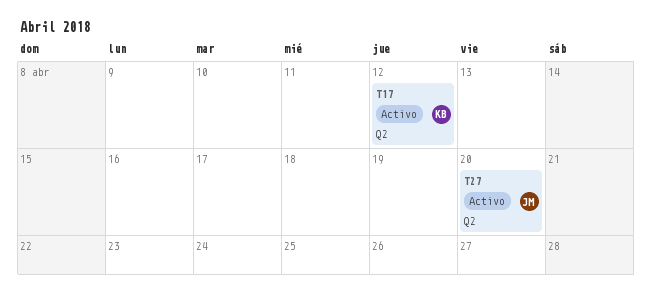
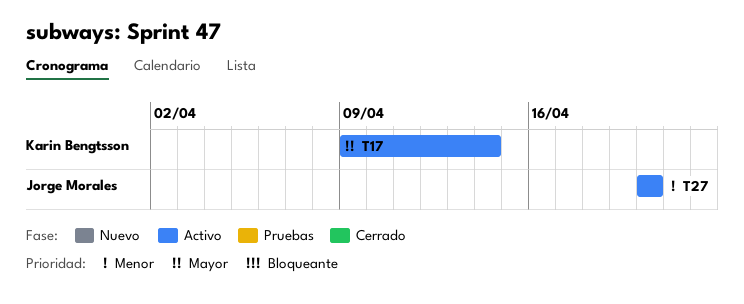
T17, due: Apr 12 -> Apr 14

